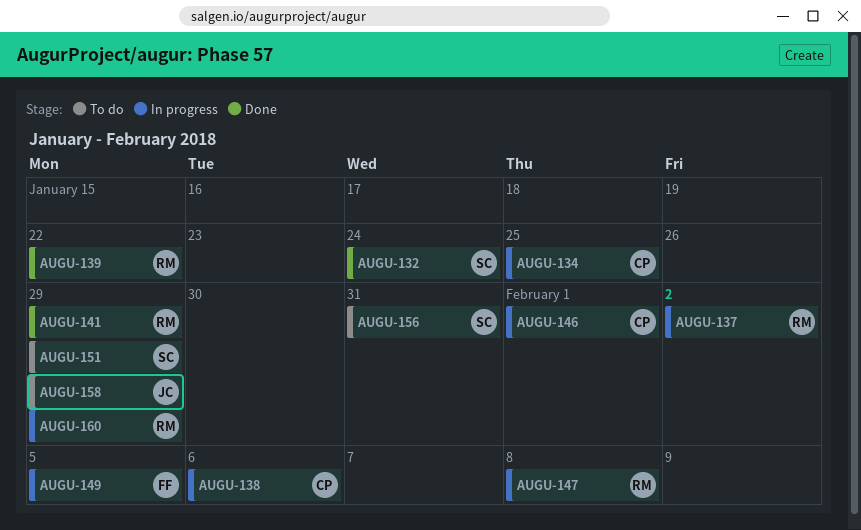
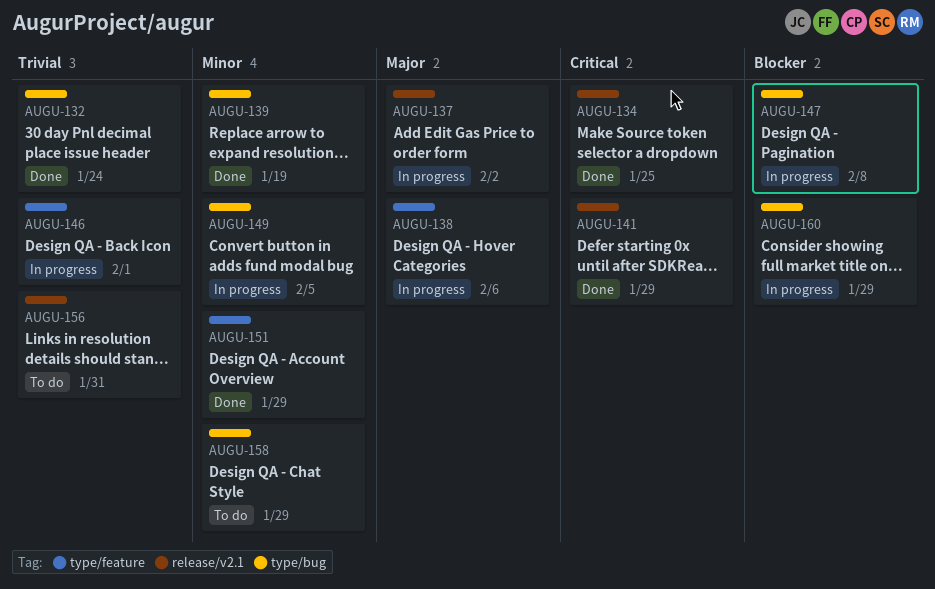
AUGU-134, status: In progress -> Done
AUGU-139, due: Jan 22 -> Jan 19
AUGU-151, status: To do -> Done

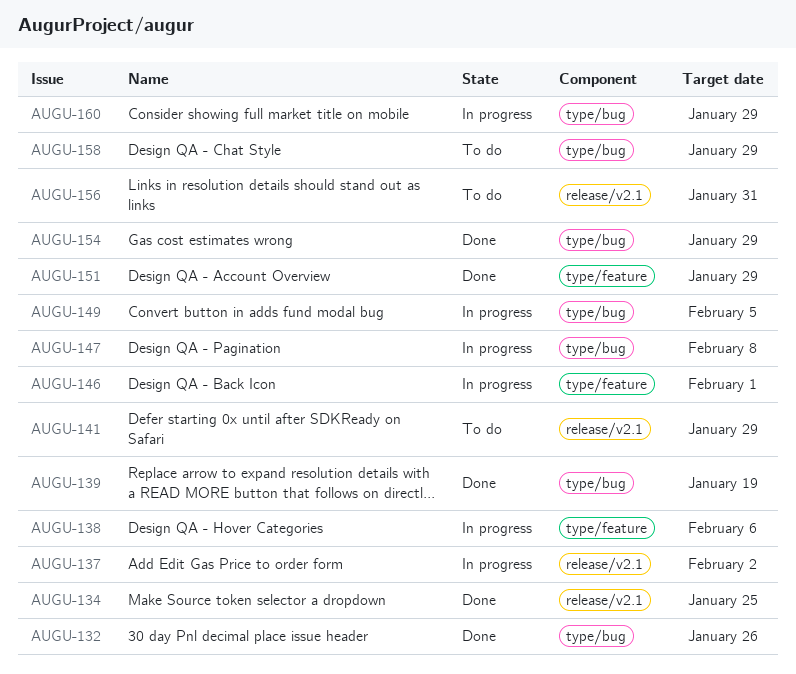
AUGU-132, due: Jan 24 -> Jan 26
AUGU-141, status: Done -> To do
AUGU-154: none -> present

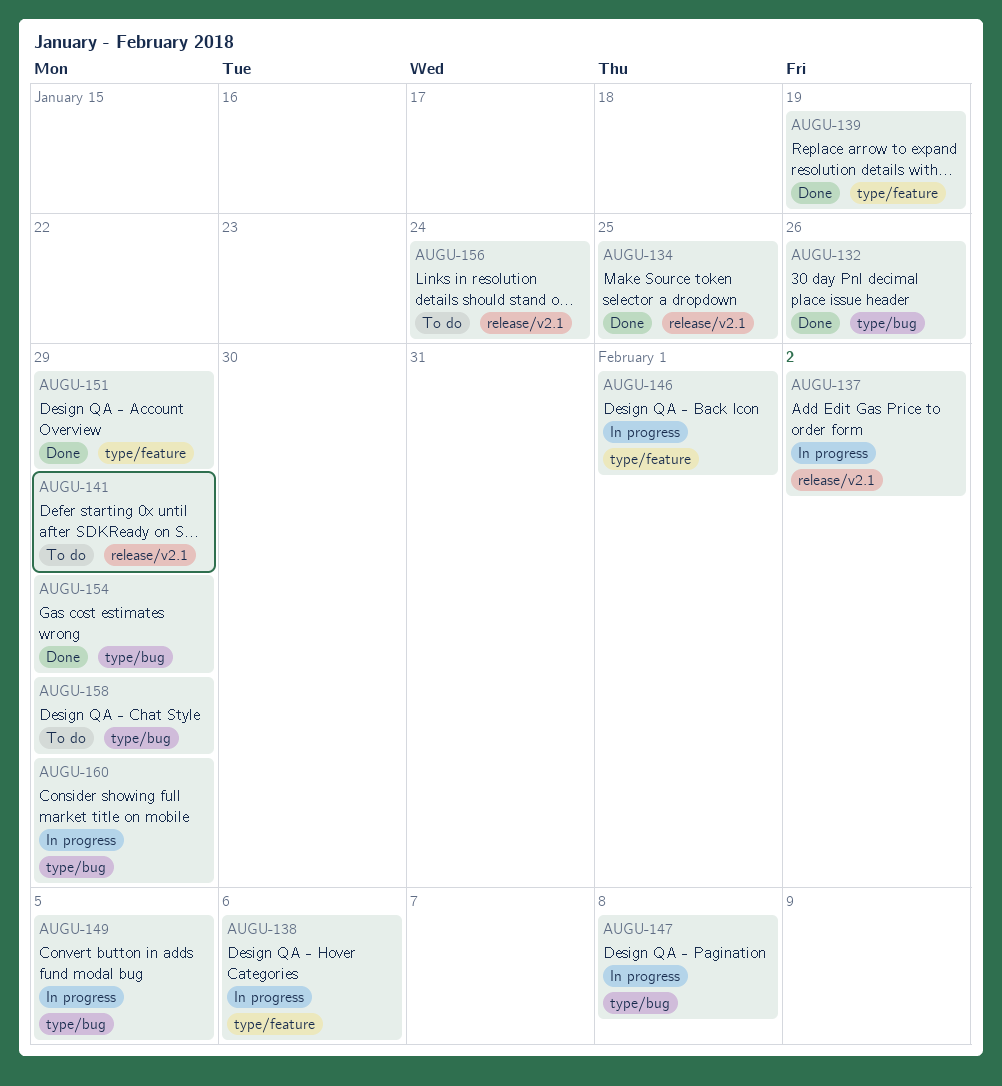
AUGU-139, label: type/bug -> type/feature
AUGU-156, due: Jan 31 -> Jan 24

